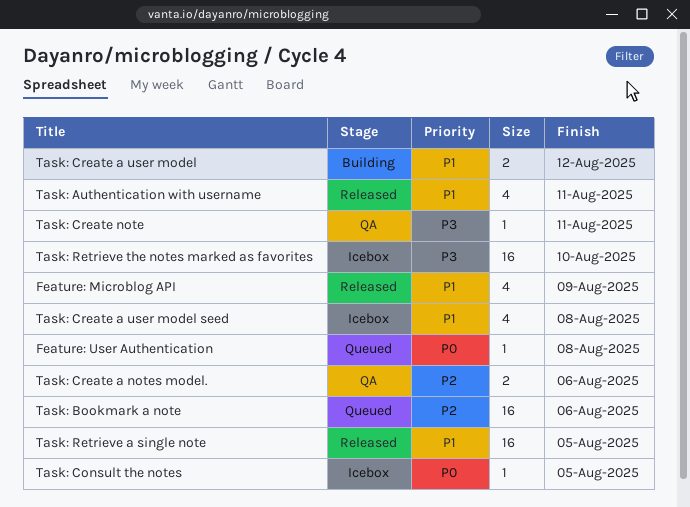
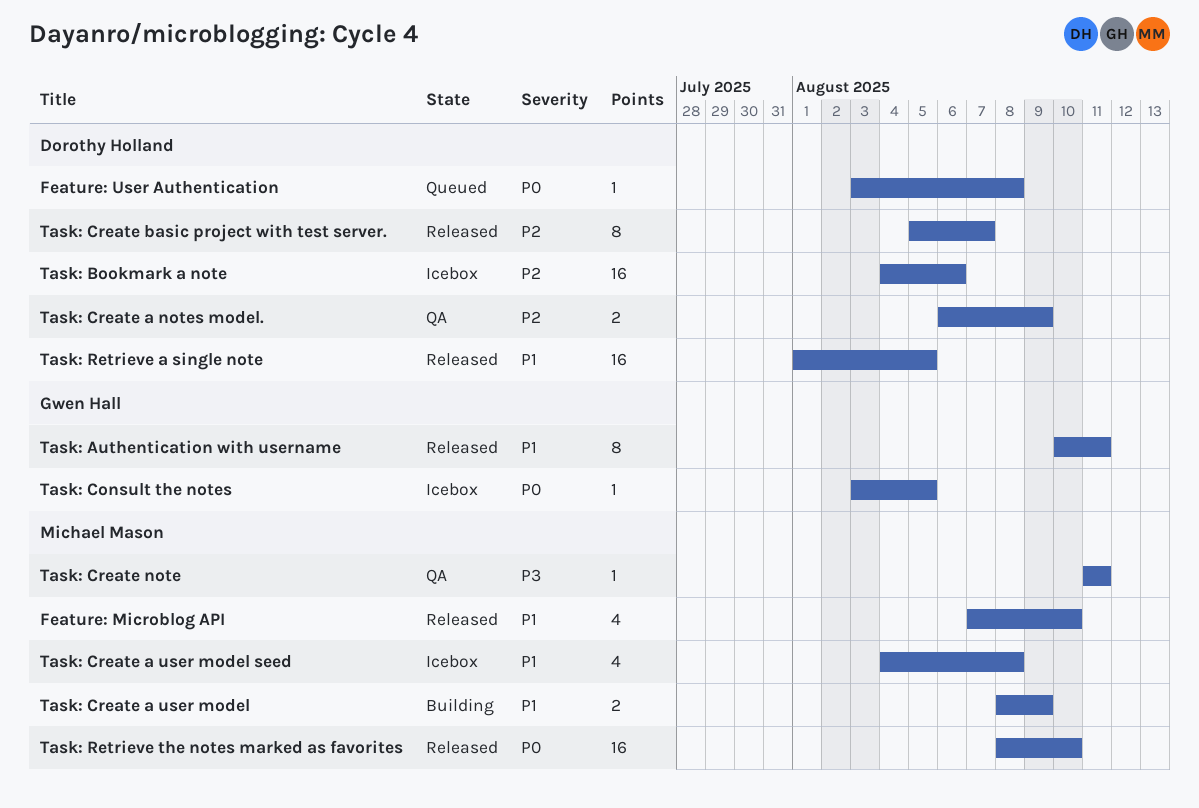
Feature: Microblog API, due: Aug 9 -> Aug 10
Task: Authentication with username, estimate: 4 -> 8
Task: Bookmark a note, status: Queued -> Icebox
Task: Create a notes model., due: Aug 6 -> Aug 9
Task: Create a user model, due: Aug 12 -> Aug 9
Task: Create basic project with test server.: none -> present
Task: Retrieve the notes marked as favorites, status: Icebox -> Released
Task: Retrieve the notes marked as favorites, priority: P3 -> P0

